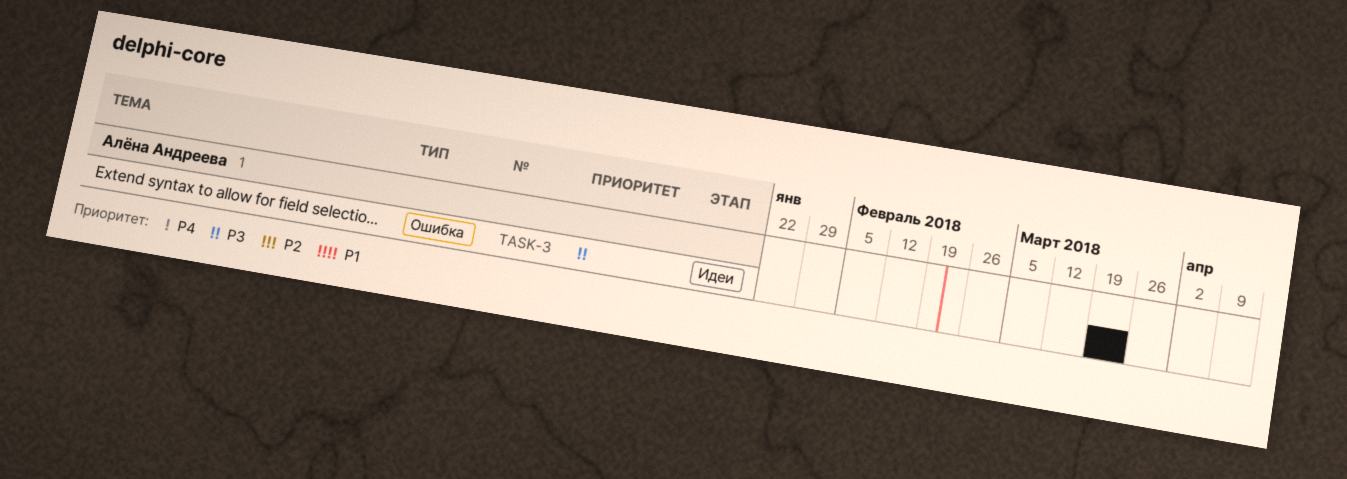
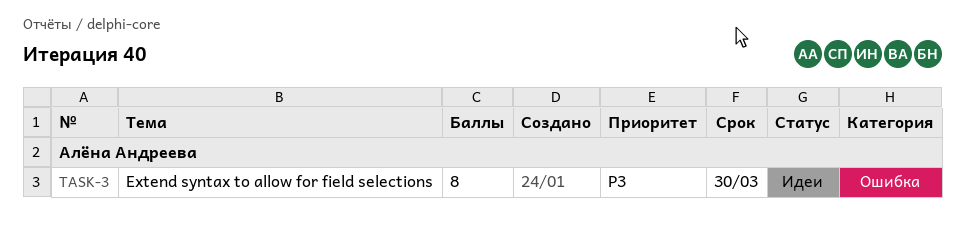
TASK-3, due: Mar 23 -> Mar 30

